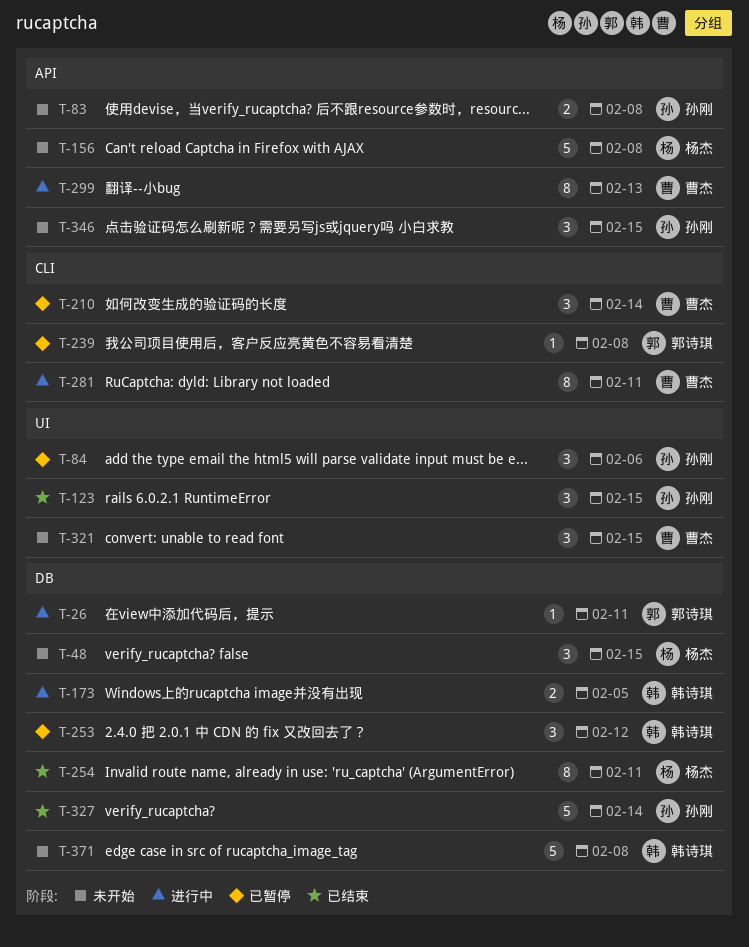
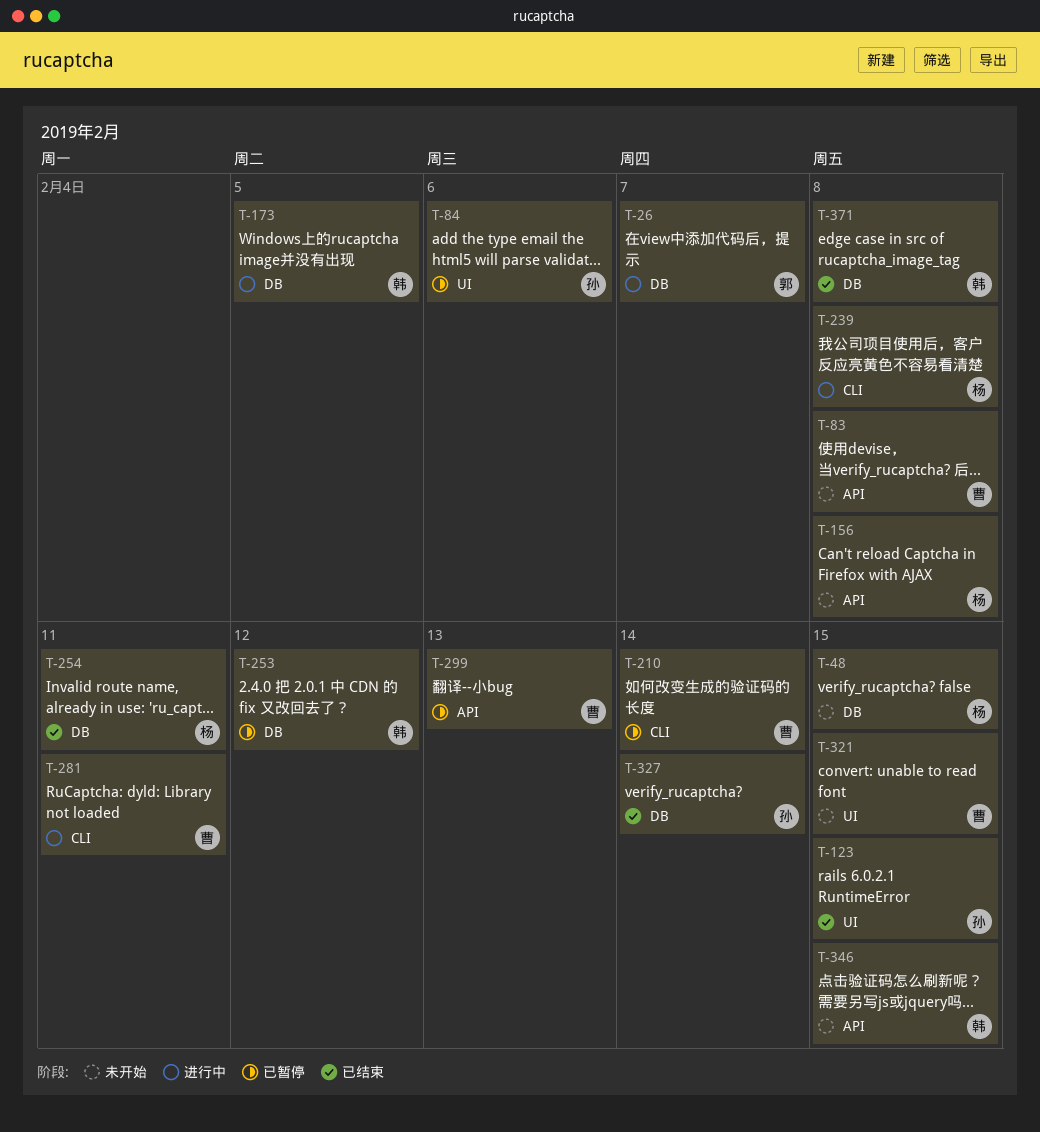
T-26, due: Feb 11 -> Feb 7
T-83, owner: 孙刚 -> 曹杰
T-239, status: 已暂停 -> 进行中
T-239, owner: 郭诗琪 -> 杨杰
T-299, status: 进行中 -> 已暂停
T-346, owner: 孙刚 -> 韩诗琪
T-371, status: 未开始 -> 已结束

